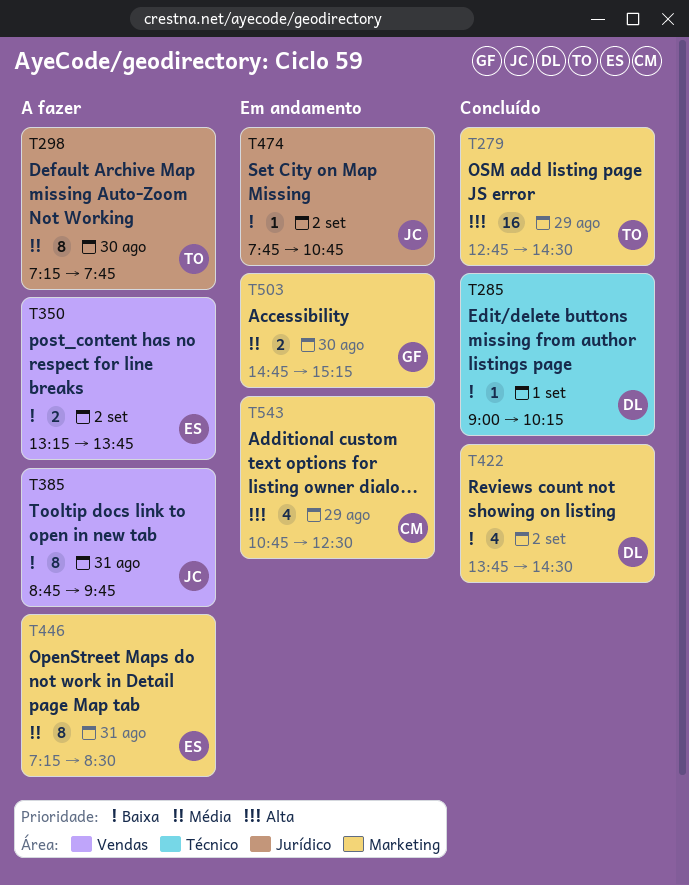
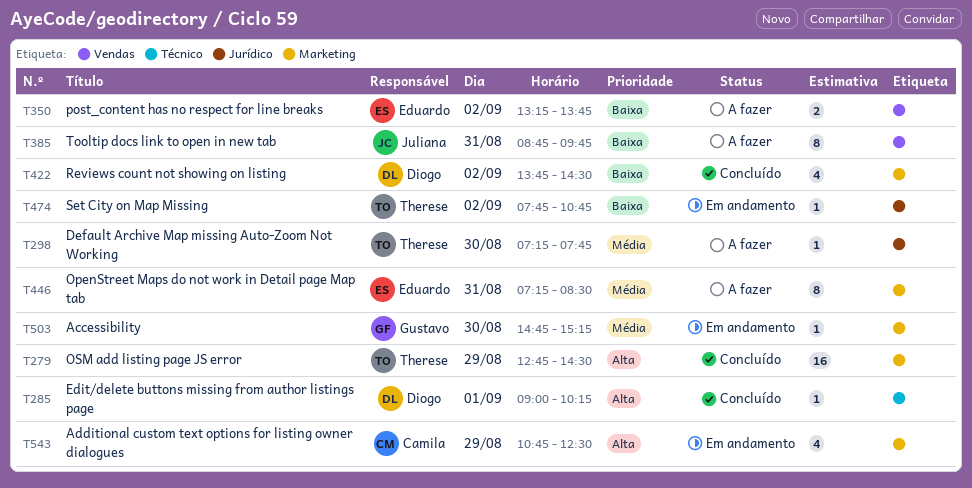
T285, priority: Baixa -> Alta
T298, estimate: 8 -> 1
T474, owner: Juliana -> Therese
T503, estimate: 2 -> 1

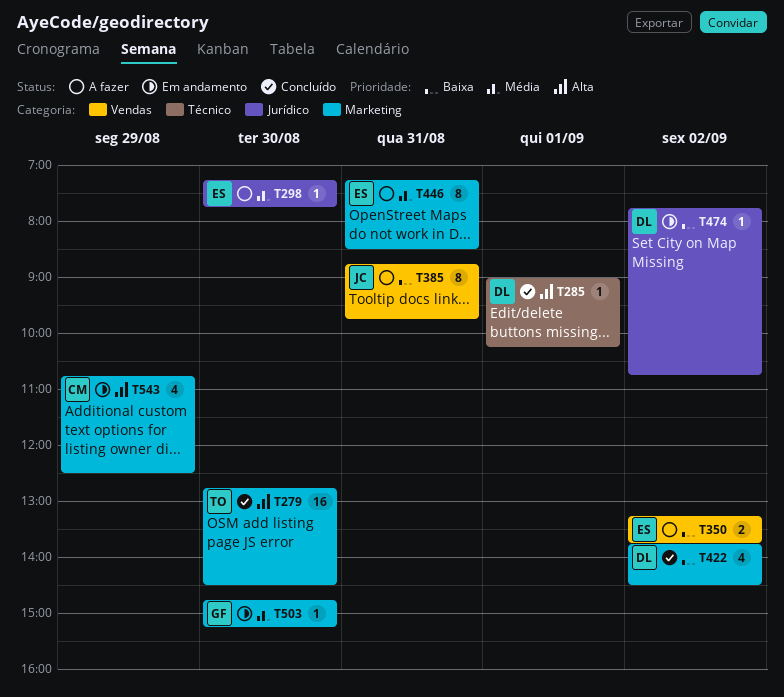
T279, day: Aug 29 -> Aug 30
T298, owner: Therese -> Eduardo
T474, owner: Therese -> Diogo

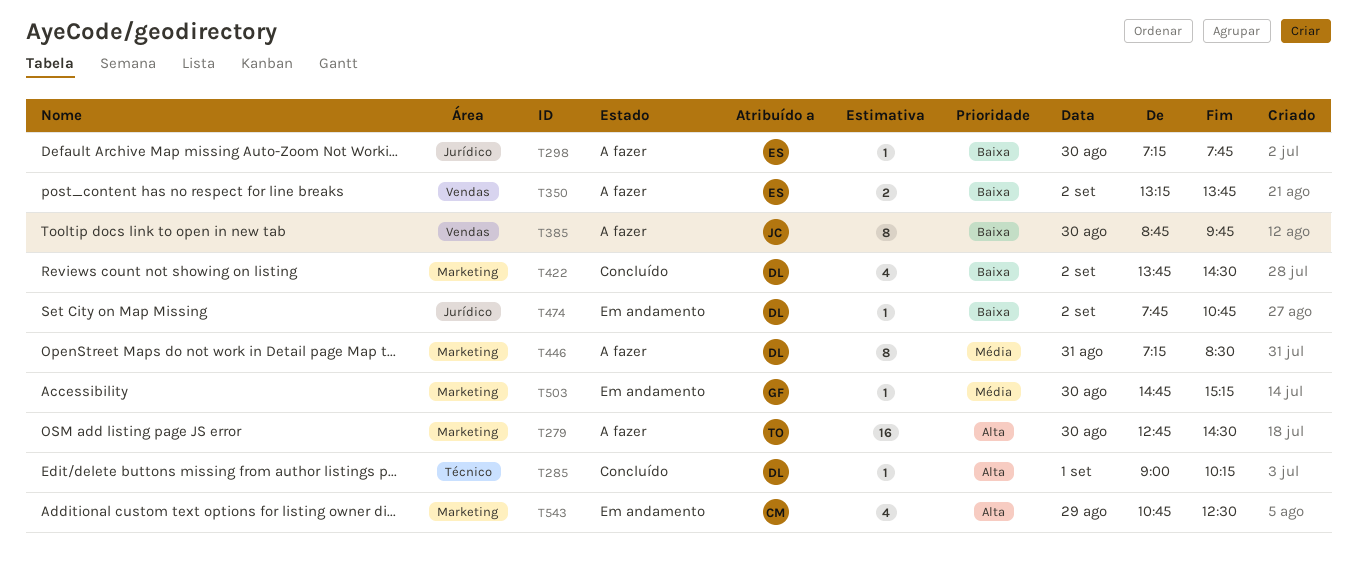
T279, status: Concluído -> A fazer
T298, priority: Média -> Baixa
T385, day: Aug 31 -> Aug 30
T446, owner: ES -> DL

